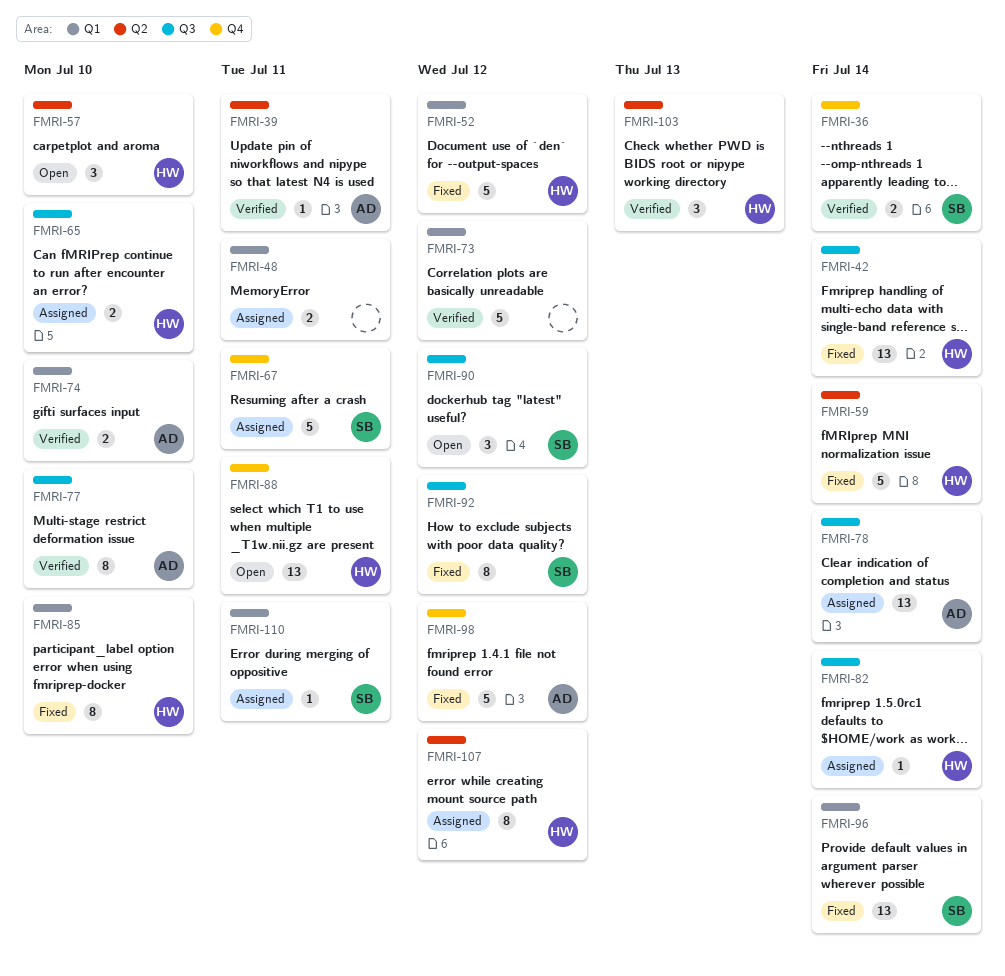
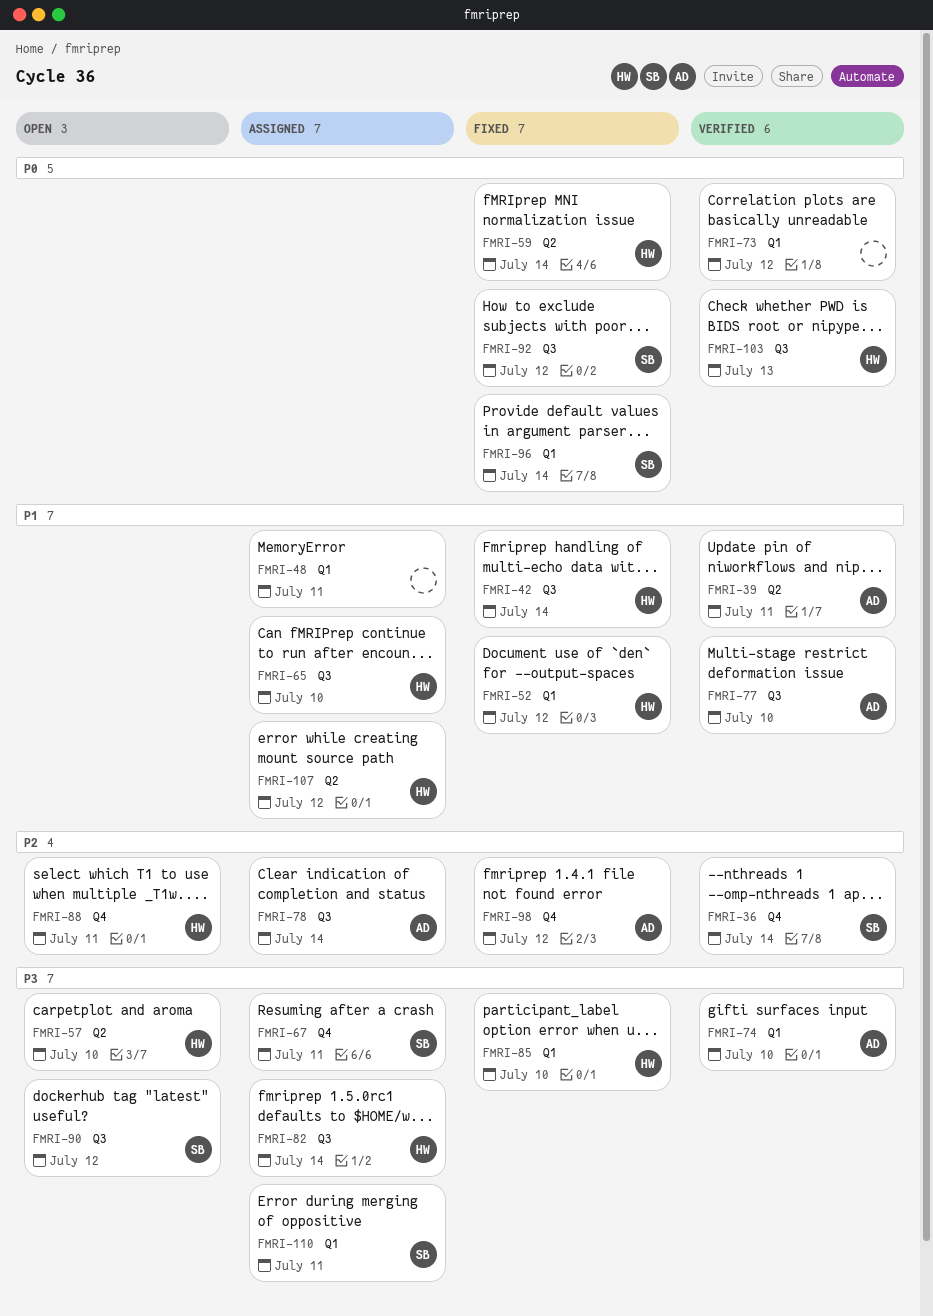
FMRI-103, label: Q2 -> Q3

